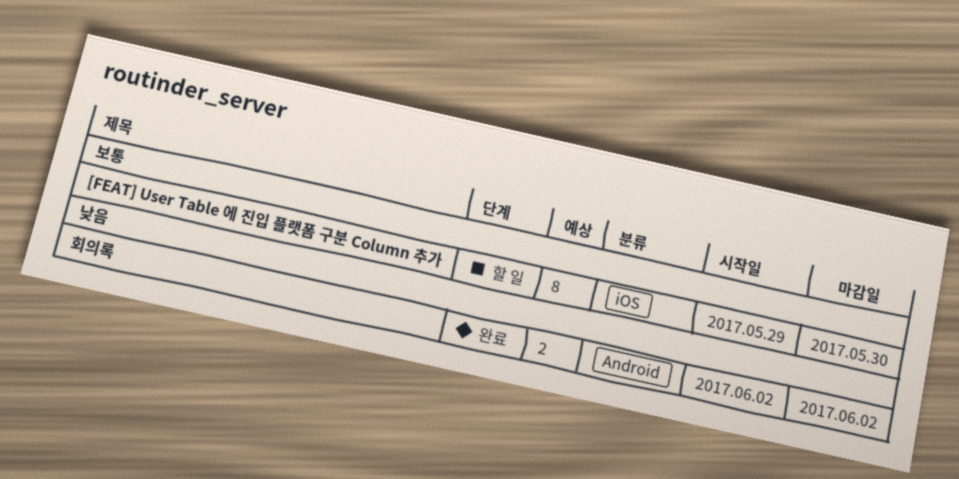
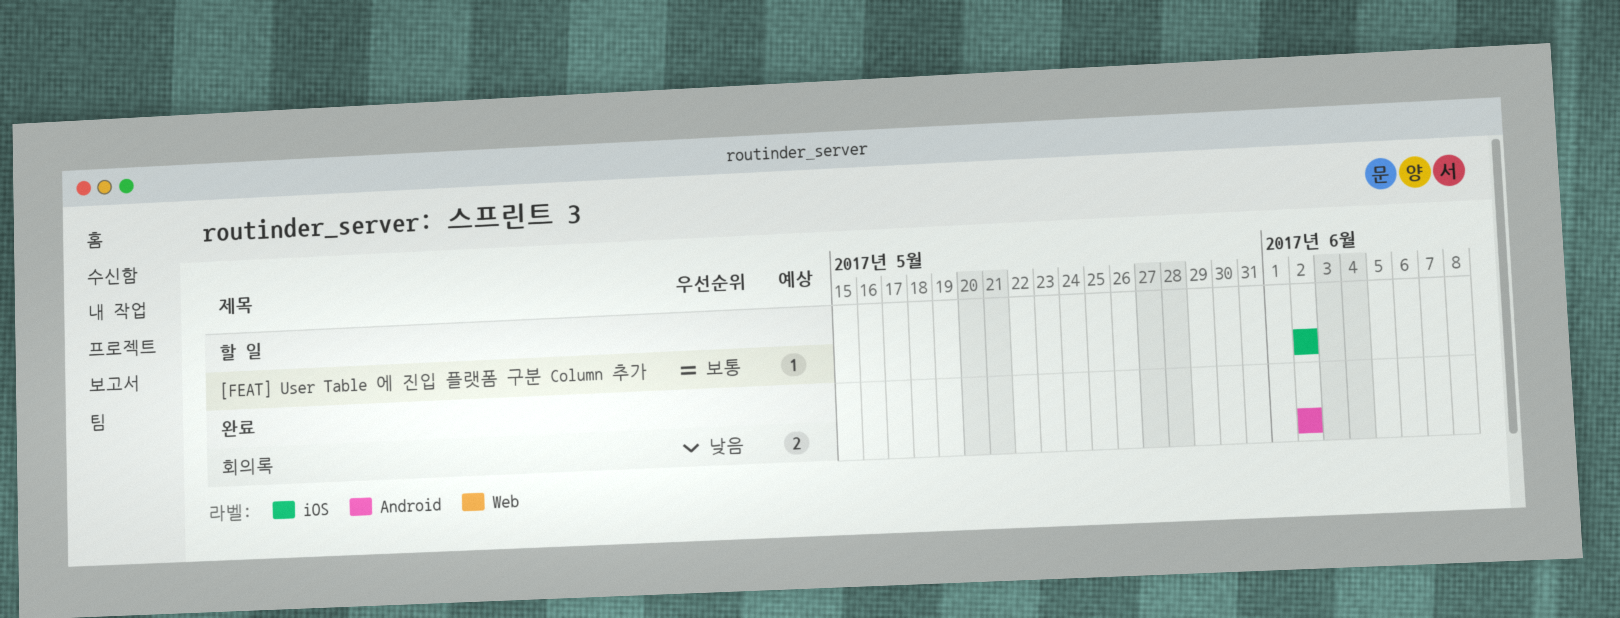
[FEAT] User Table 에 진입 플랫폼 구분 Column 추가, estimate: 8 -> 1
[FEAT] User Table 에 진입 플랫폼 구분 Column 추가, start: May 29 -> Jun 2
[FEAT] User Table 에 진입 플랫폼 구분 Column 추가, due: May 30 -> Jun 2

